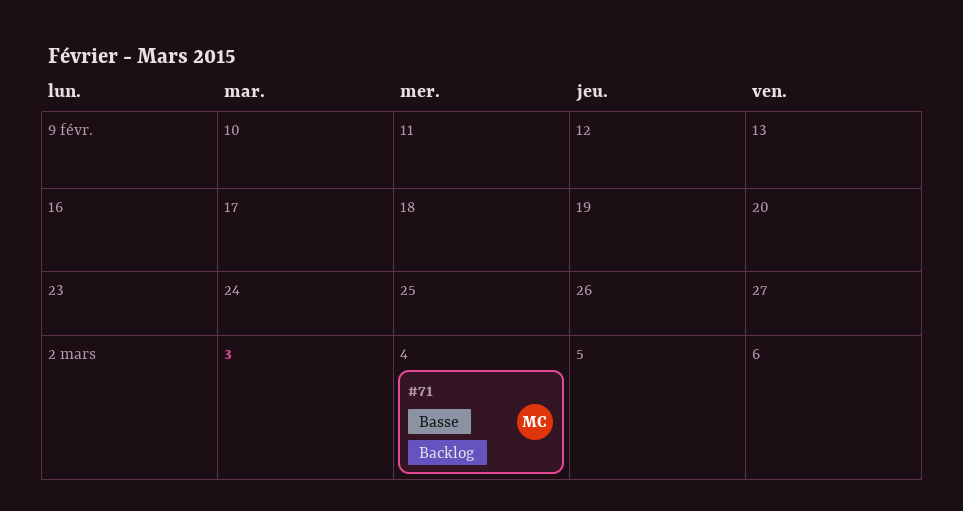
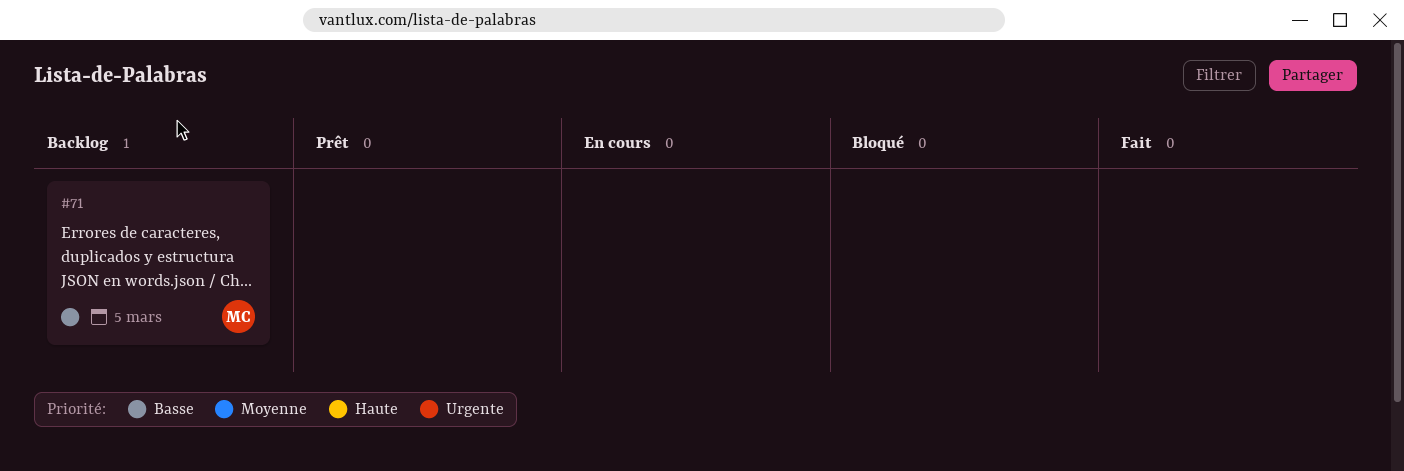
#71, due: Mar 4 -> Mar 5

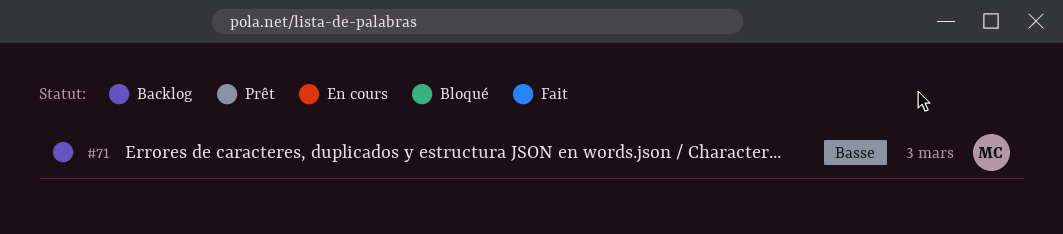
#71, due: Mar 5 -> Mar 3

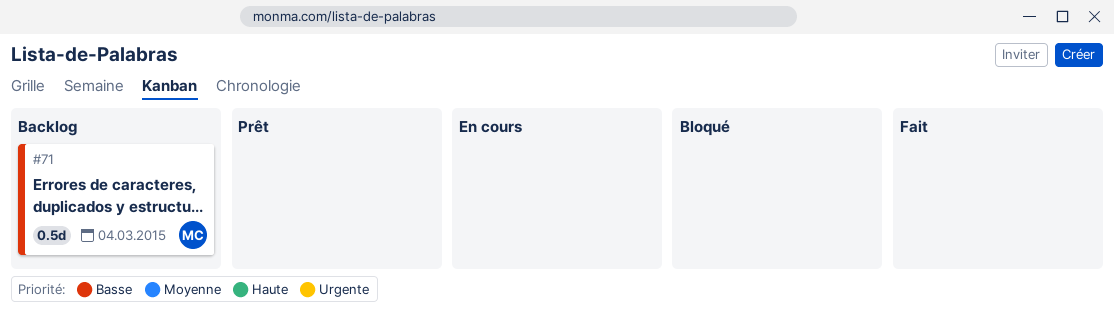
#71, due: Mar 3 -> Mar 4

